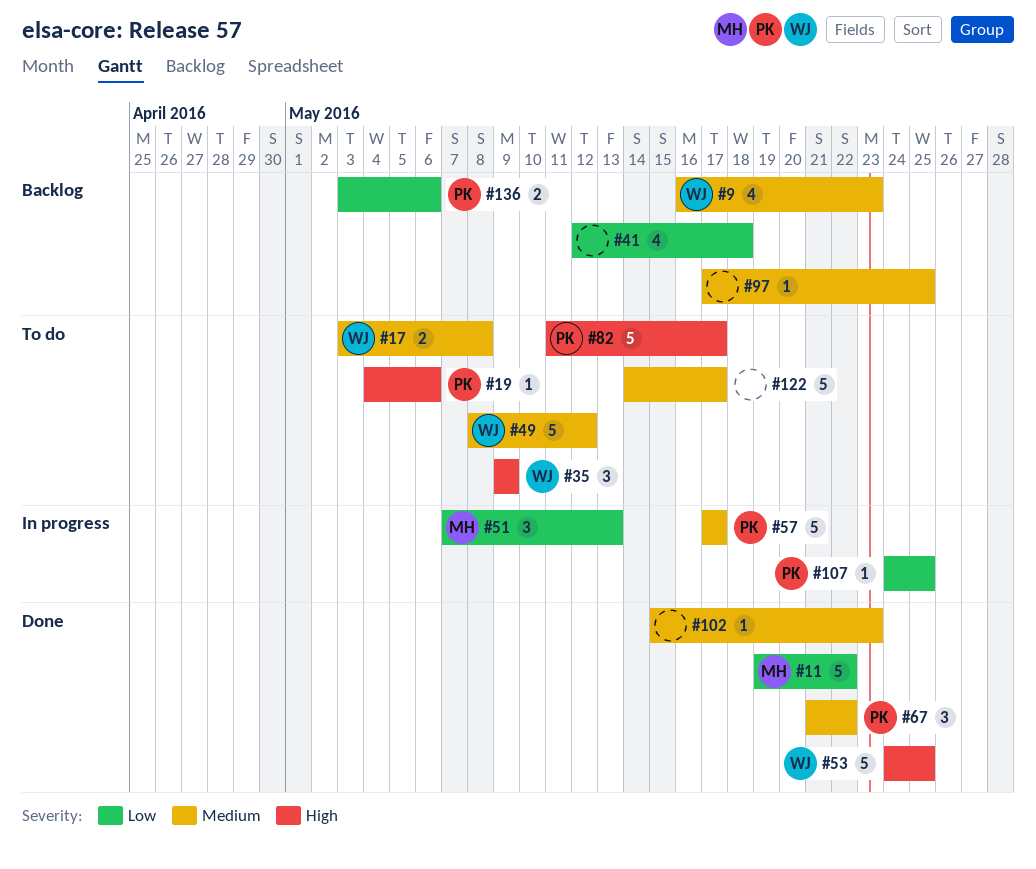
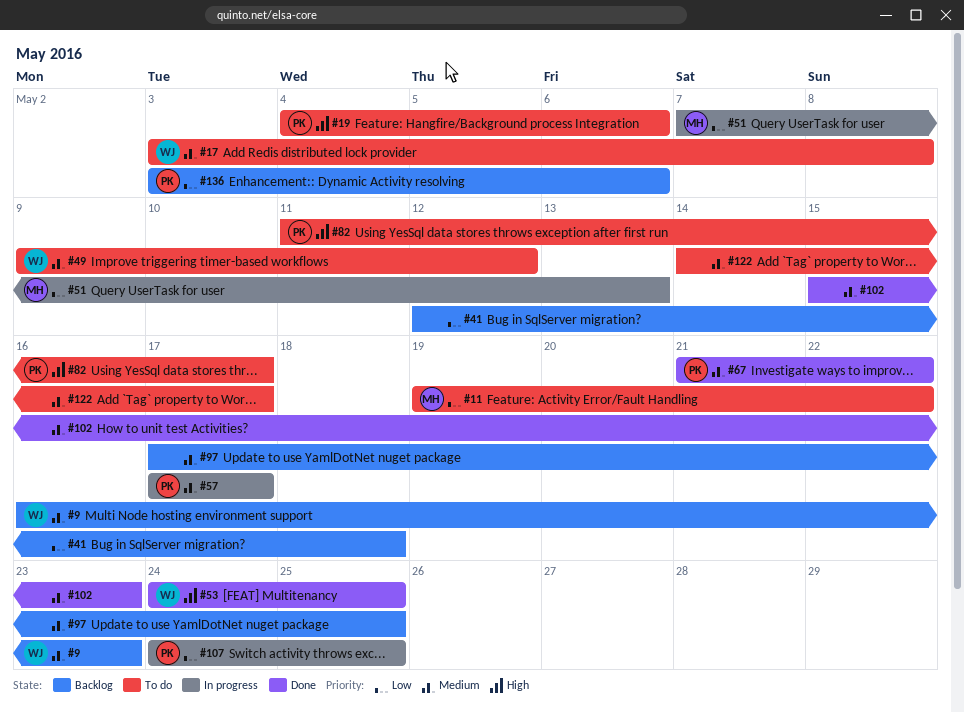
#11, status: Done -> To do
#35: present -> none
#49, start: May 8 -> May 9

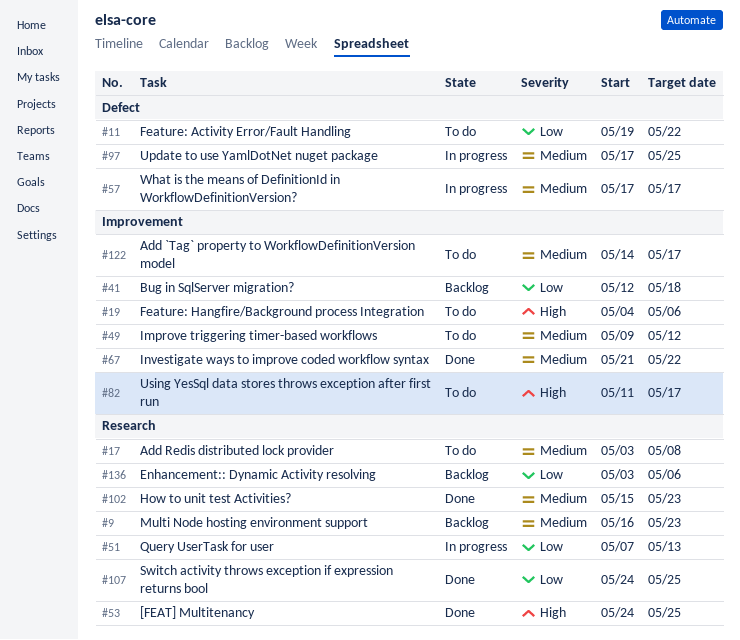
#97, status: Backlog -> In progress
#107, status: In progress -> Done

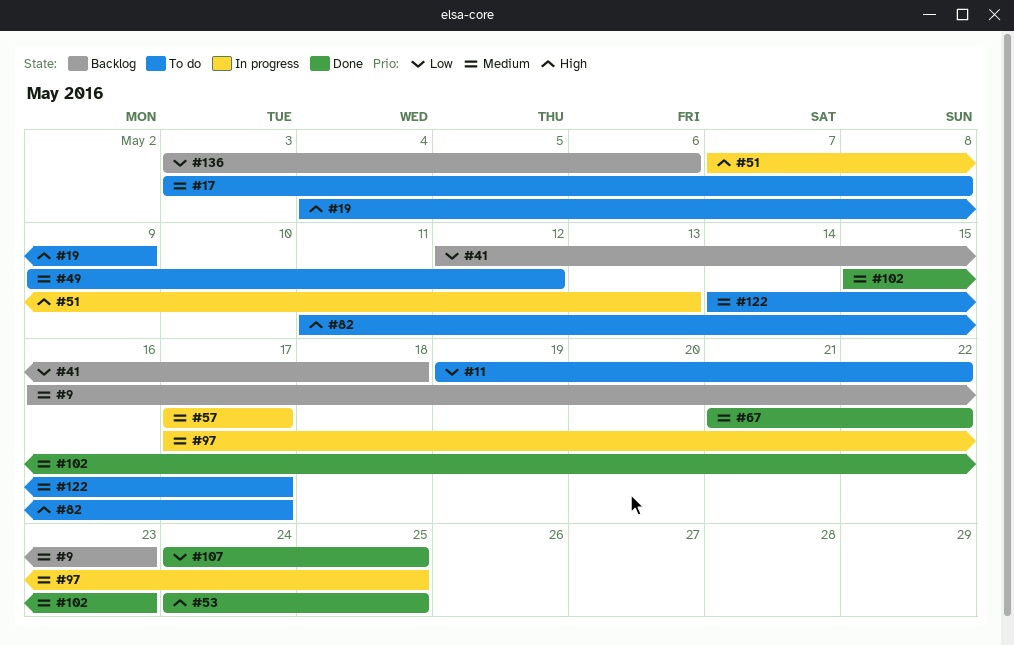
#19, due: May 6 -> May 9
#51, priority: Low -> High

